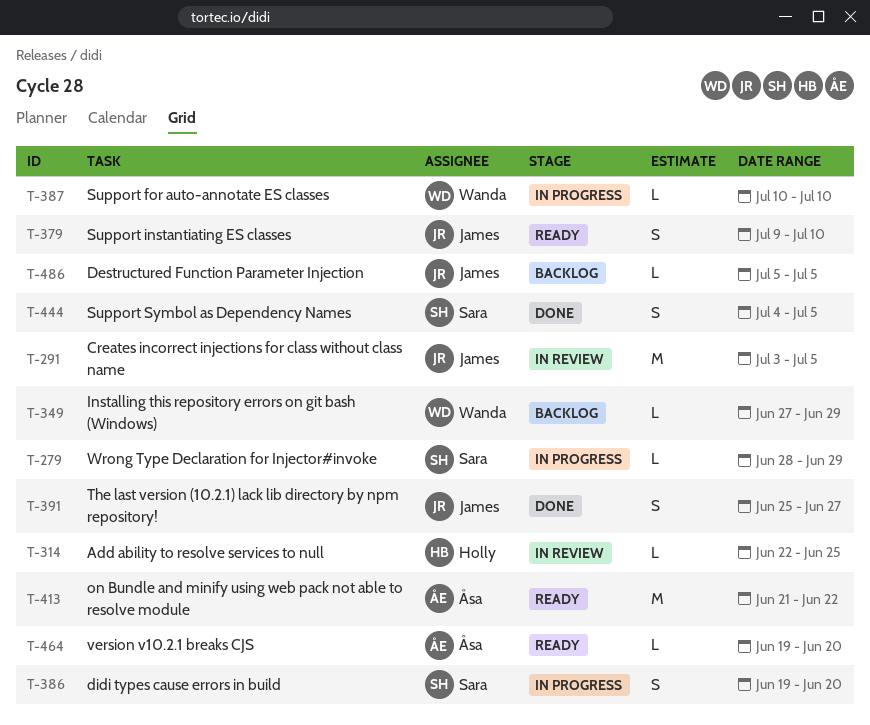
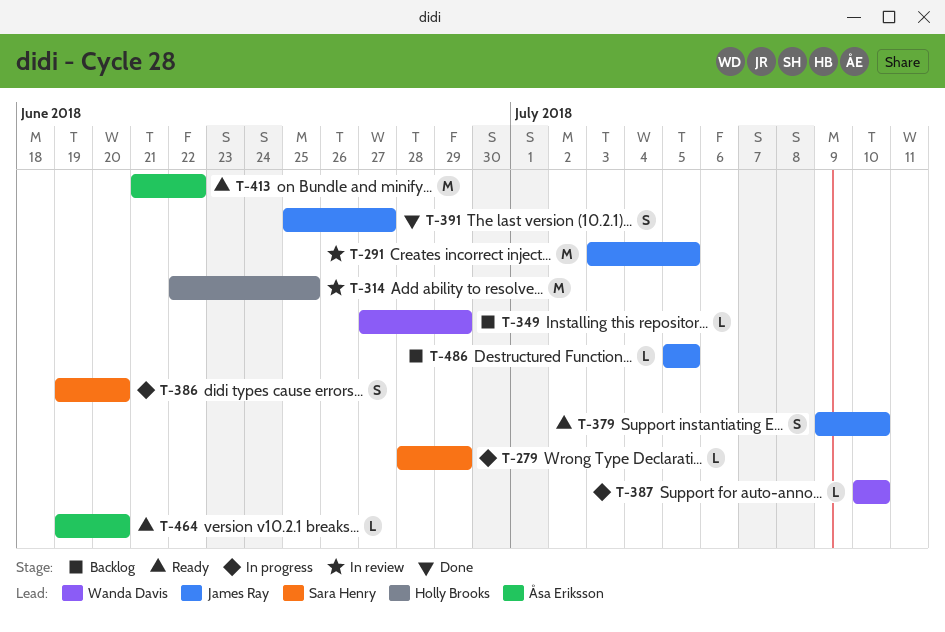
T-314, estimate: L -> M
T-444: present -> none

